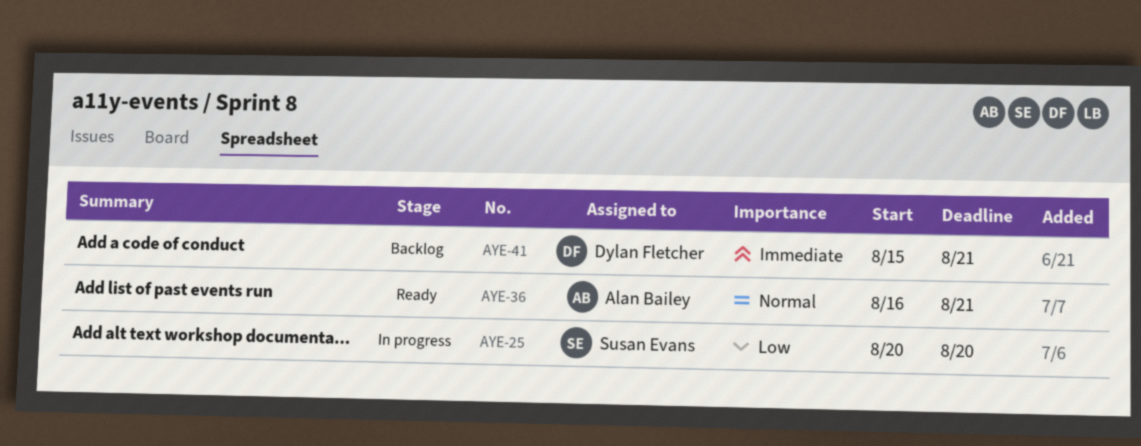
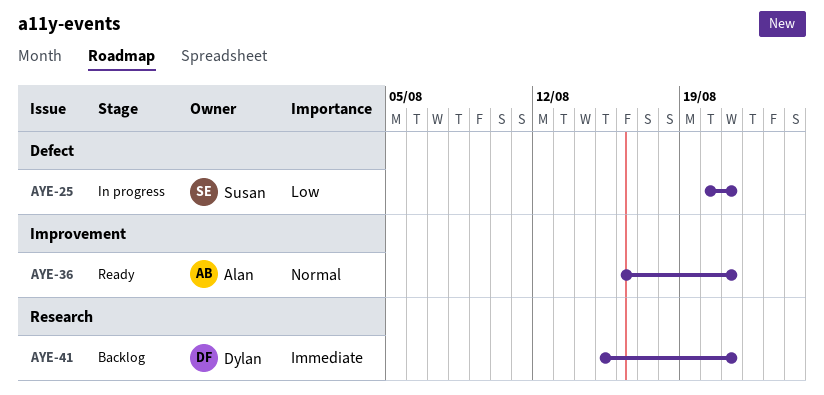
AYE-25, due: Aug 20 -> Aug 21

